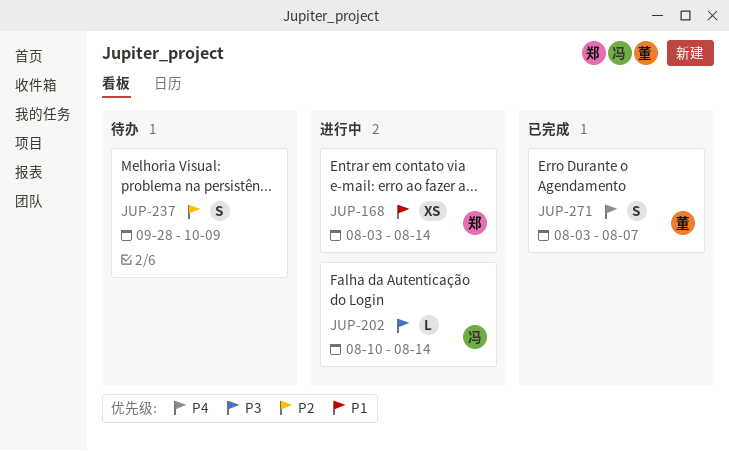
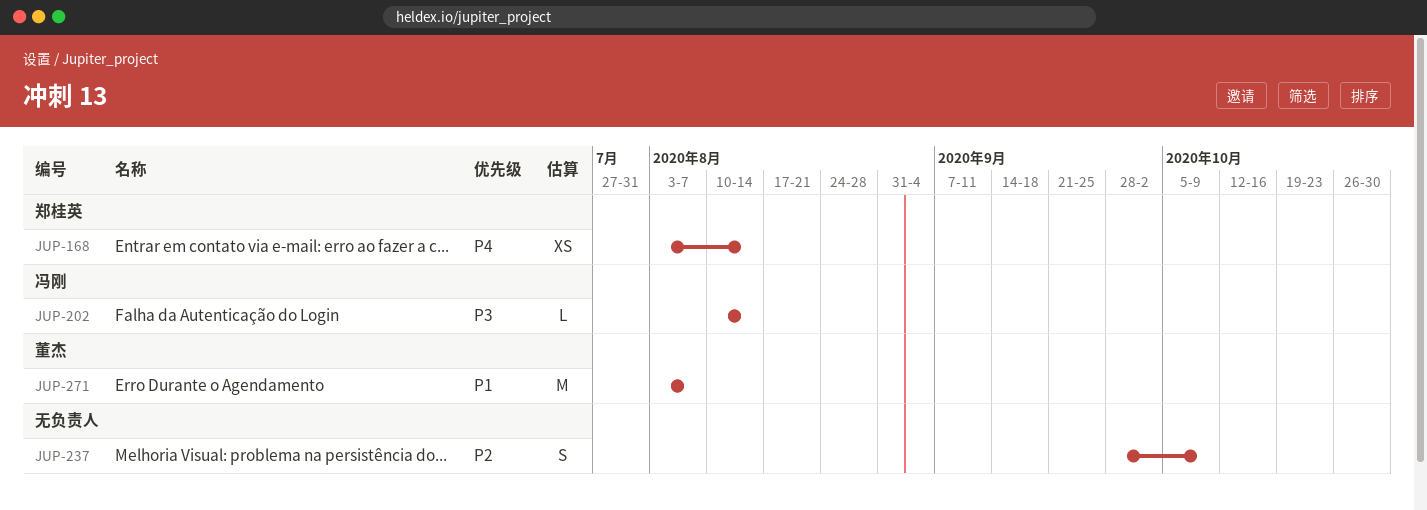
JUP-168, priority: P1 -> P4
JUP-271, priority: P4 -> P1
JUP-271, estimate: S -> M

